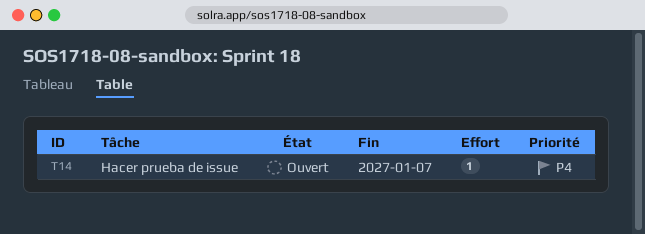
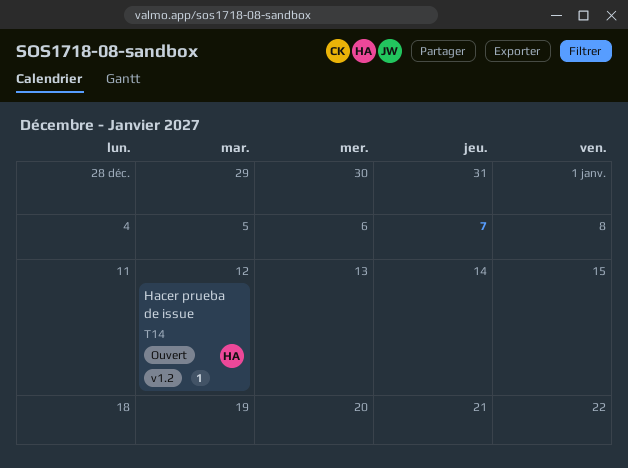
T14, due: Jan 7 -> Jan 12

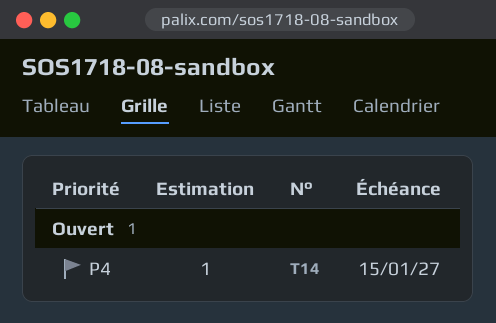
T14, due: Jan 12 -> Jan 15

